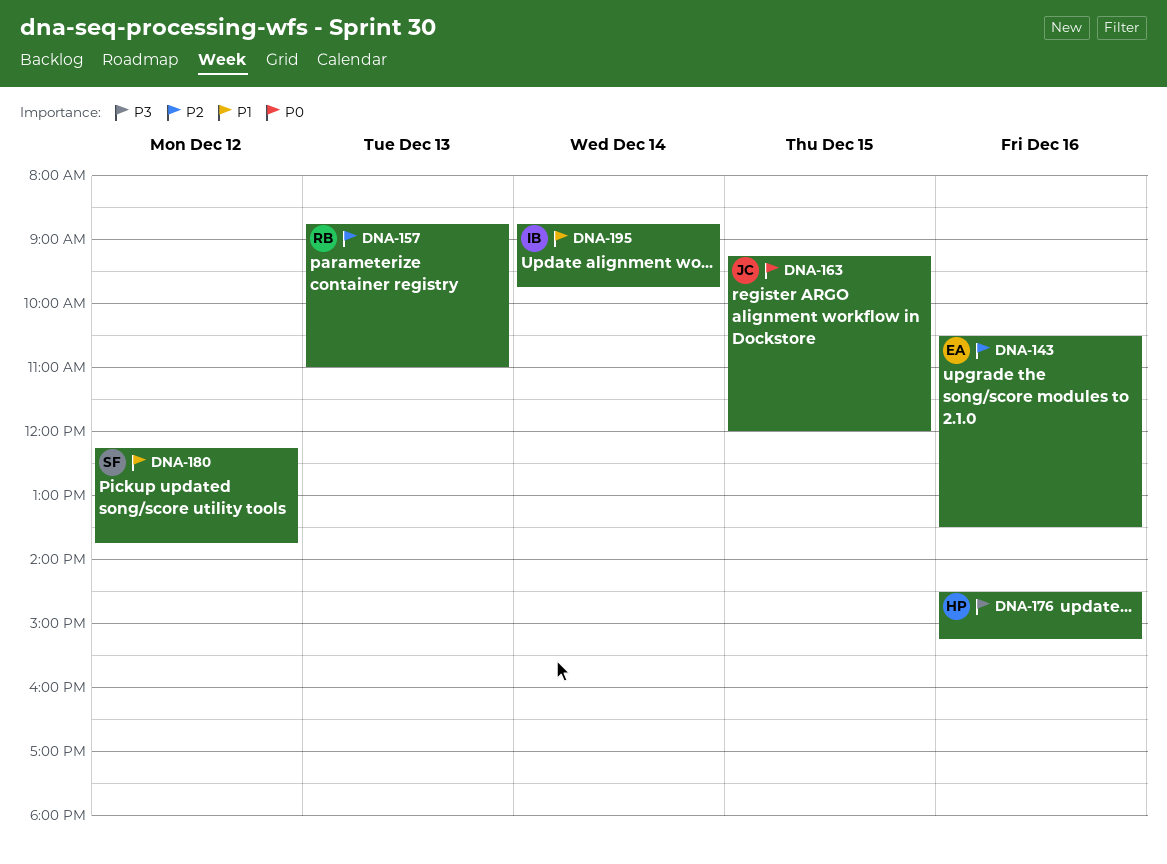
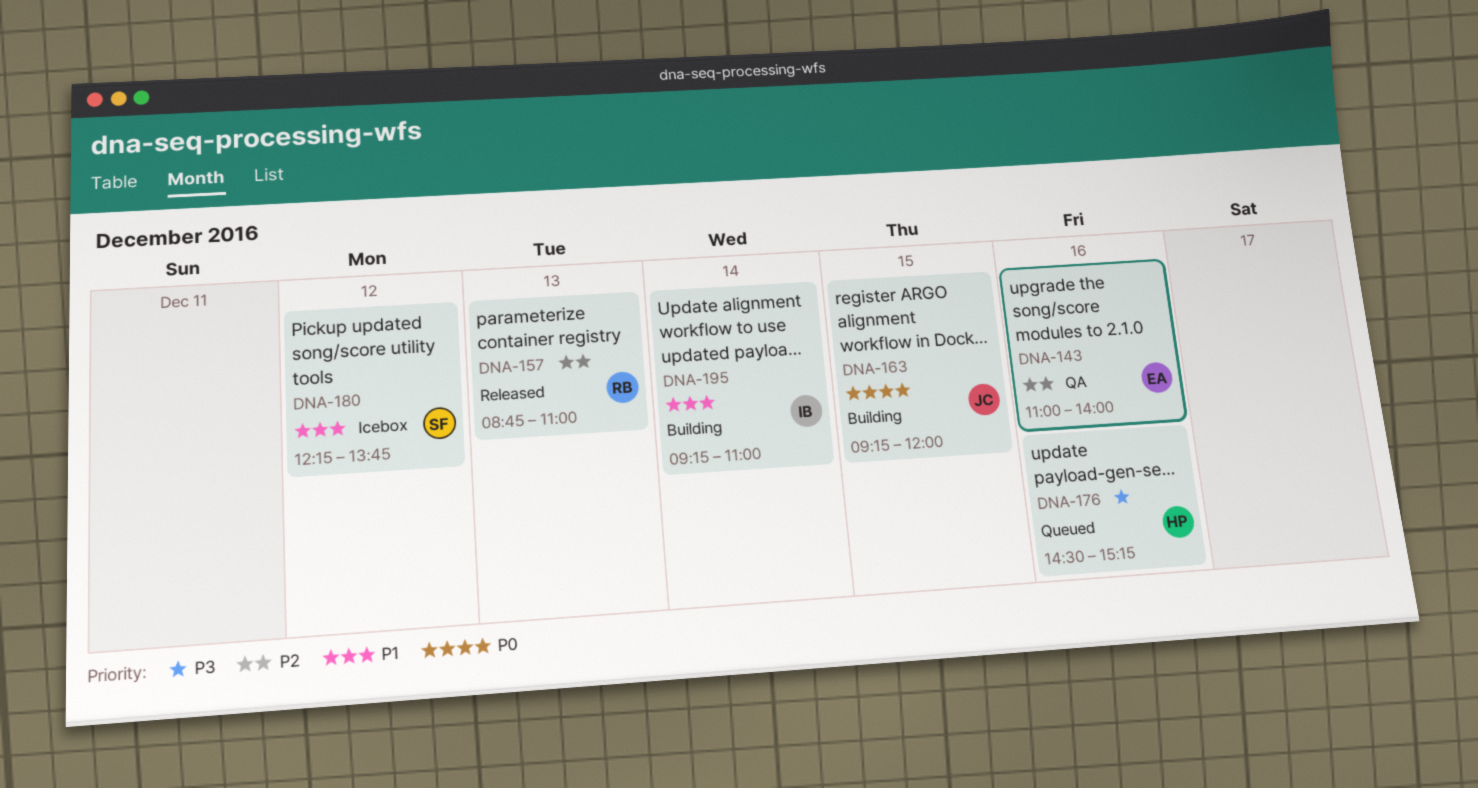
DNA-143, begins: 10:30 -> 11:00
DNA-143, ends: 13:30 -> 14:00
DNA-195, begins: 08:45 -> 09:15
DNA-195, ends: 09:45 -> 11:00

